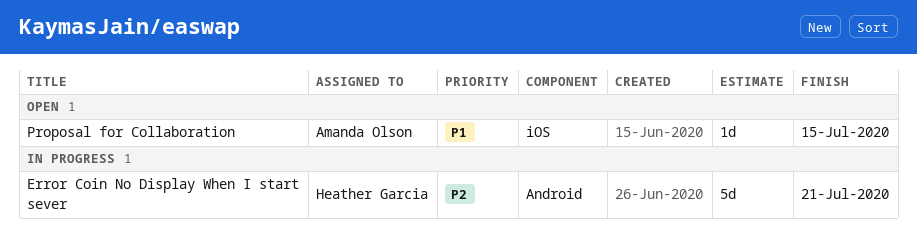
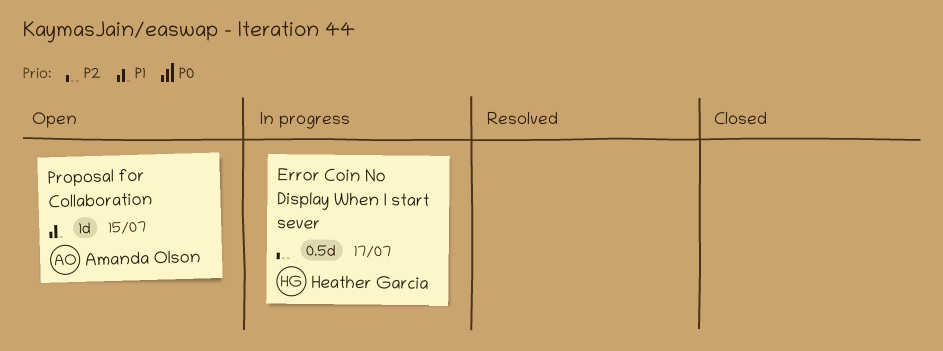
Error Coin No Display When I start sever, estimate: 5d -> 0.5d
Error Coin No Display When I start sever, due: Jul 21 -> Jul 17

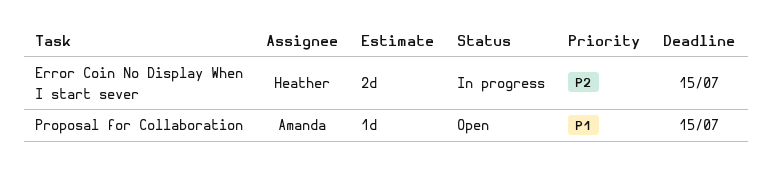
Error Coin No Display When I start sever, estimate: 0.5d -> 2d
Error Coin No Display When I start sever, due: Jul 17 -> Jul 15

